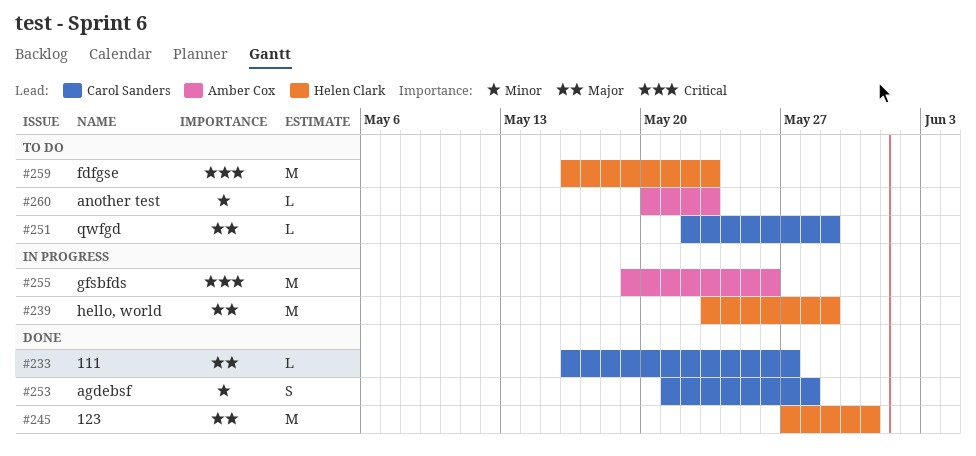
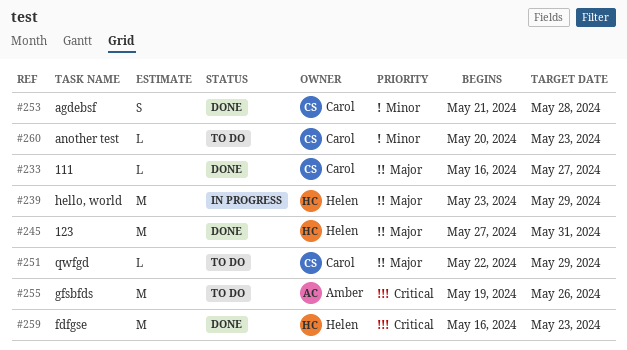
#255, status: In progress -> To do
#259, status: To do -> Done
#260, owner: Amber Cox -> Carol Sanders

